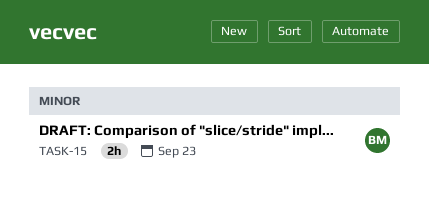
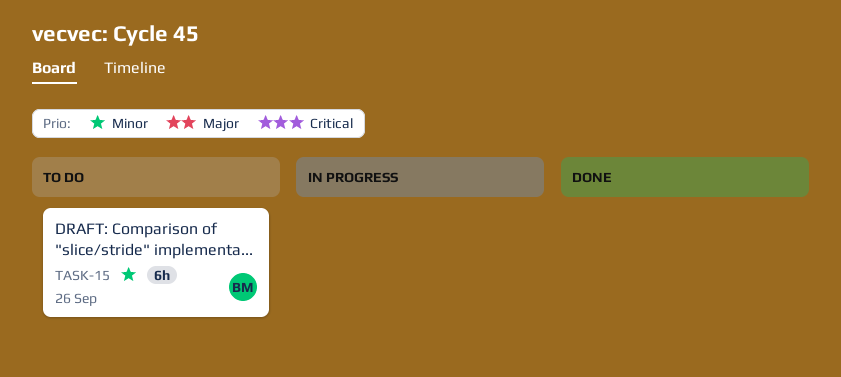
TASK-15, estimate: 2h -> 6h
TASK-15, due: Sep 23 -> Sep 26

